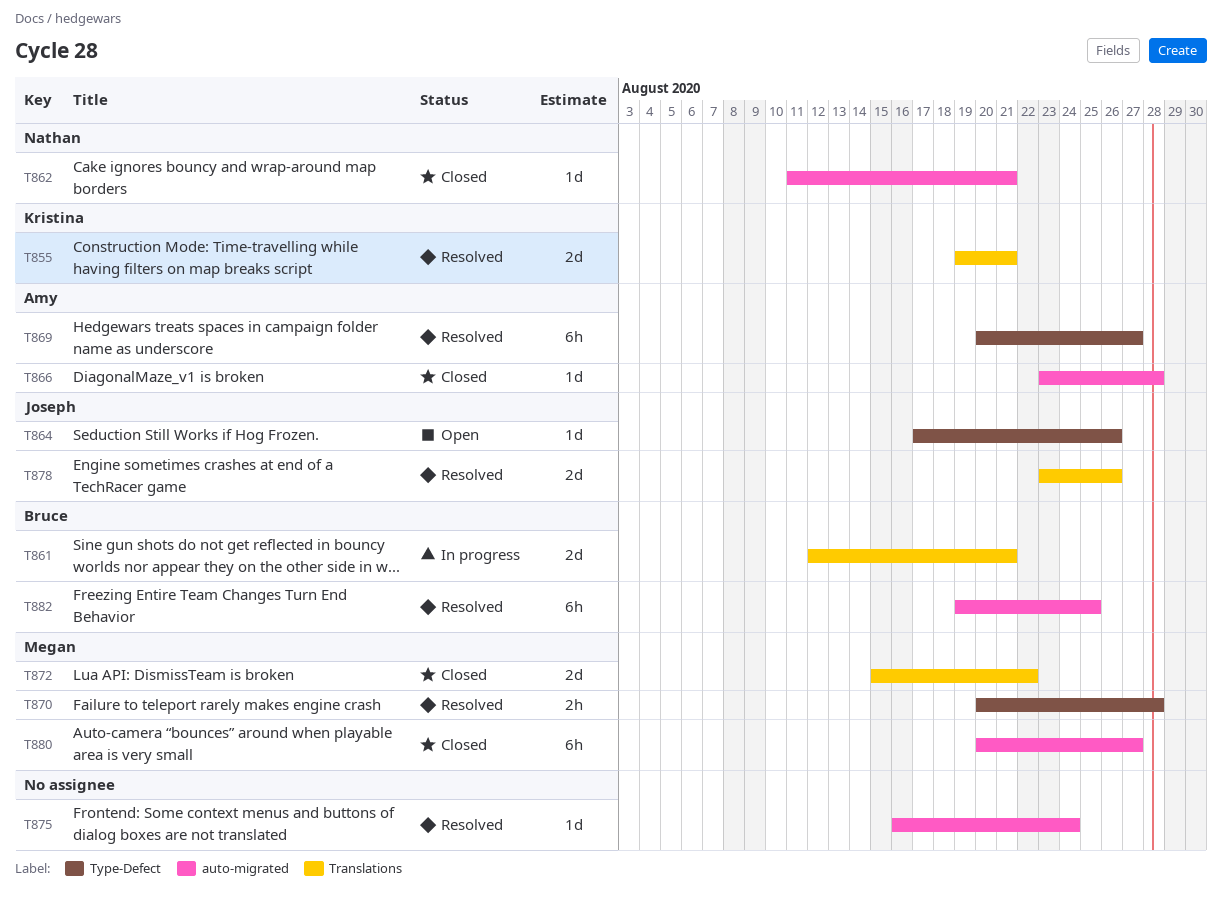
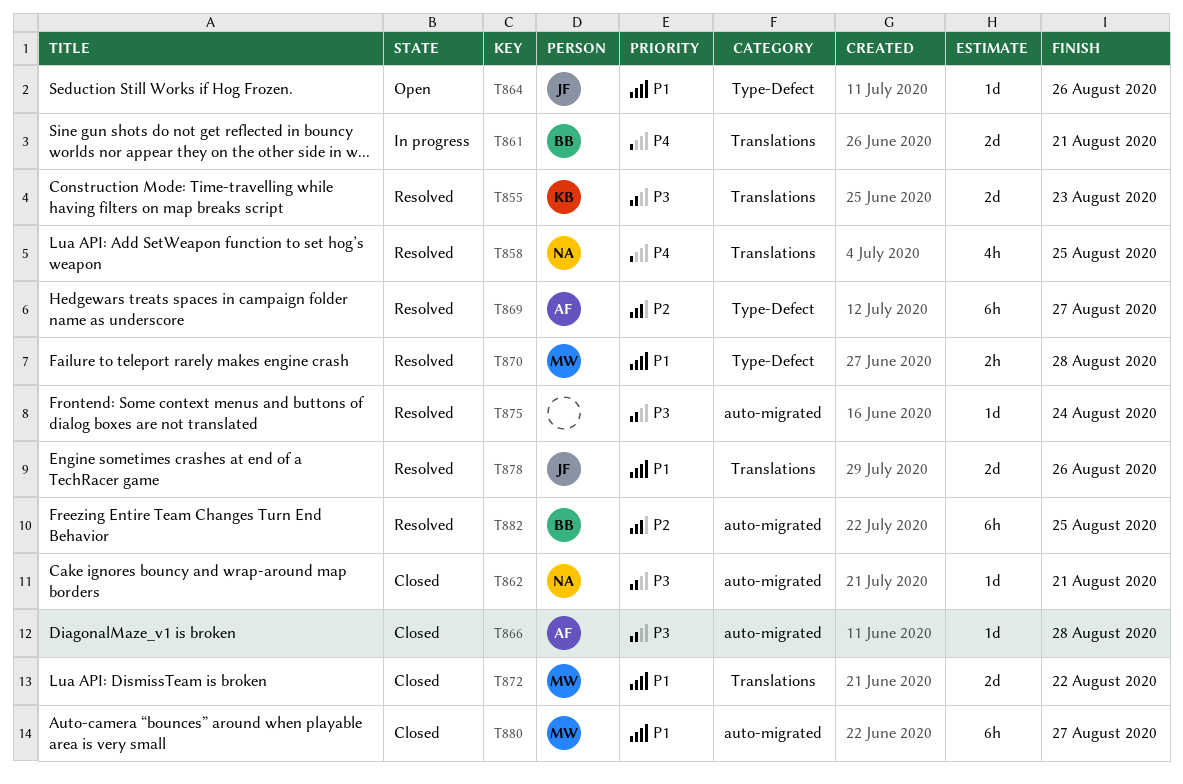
T855, due: Aug 21 -> Aug 23
T858: none -> present

